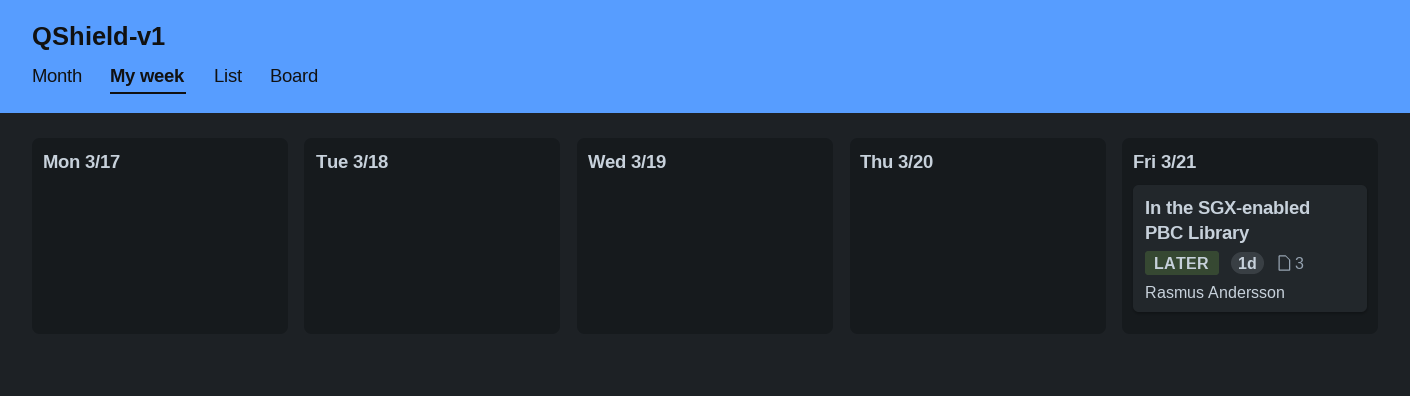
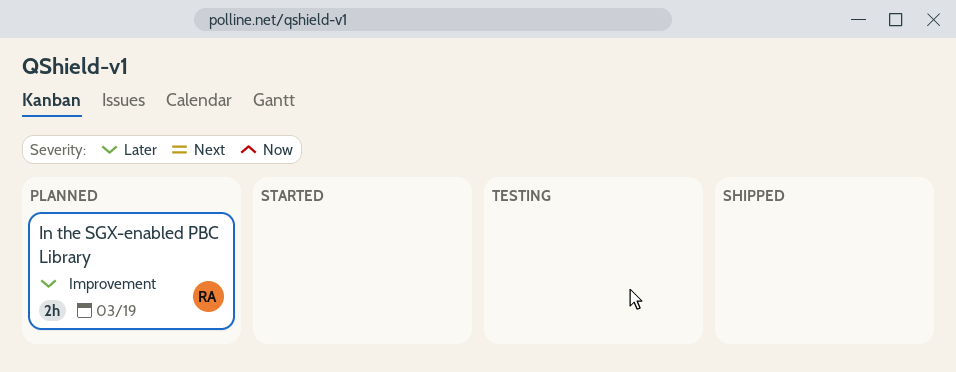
In the SGX-enabled PBC Library, estimate: 1d -> 2h
In the SGX-enabled PBC Library, due: Mar 21 -> Mar 19

